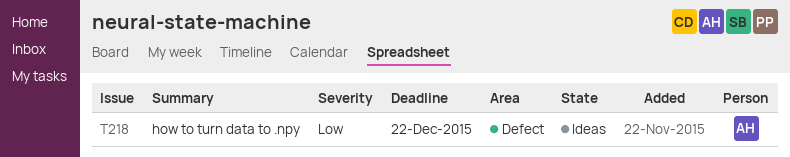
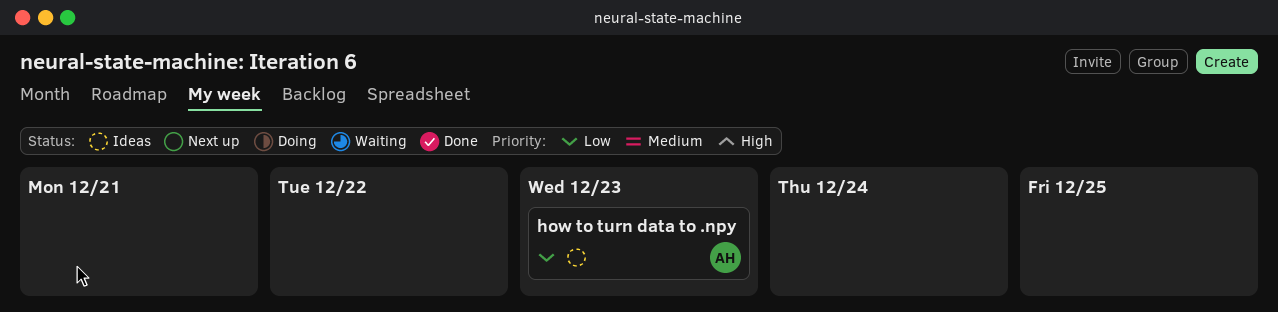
how to turn data to .npy, due: Dec 22 -> Dec 23

